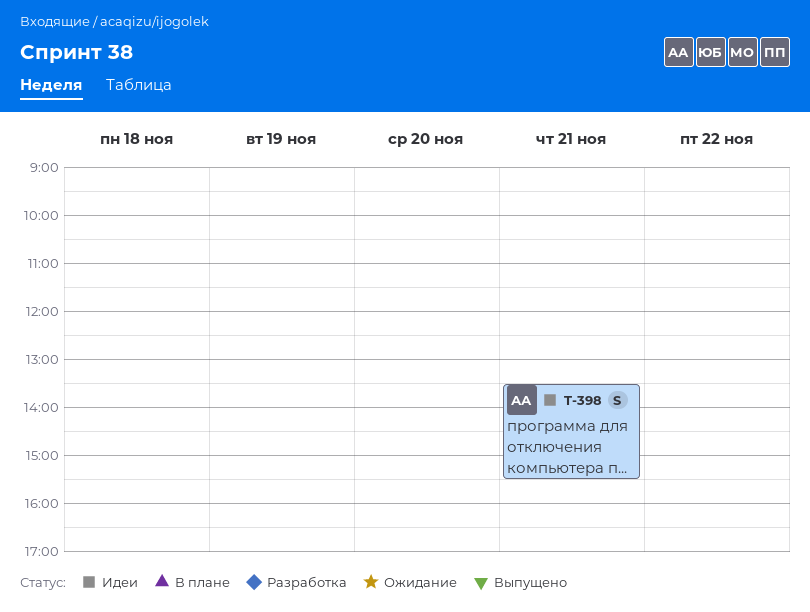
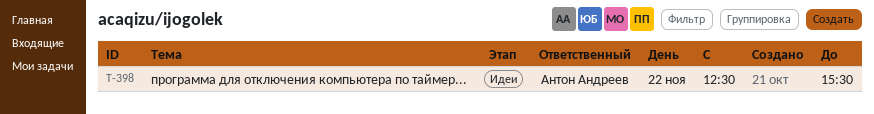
T-398, day: Nov 21 -> Nov 22
T-398, begins: 13:30 -> 12:30

